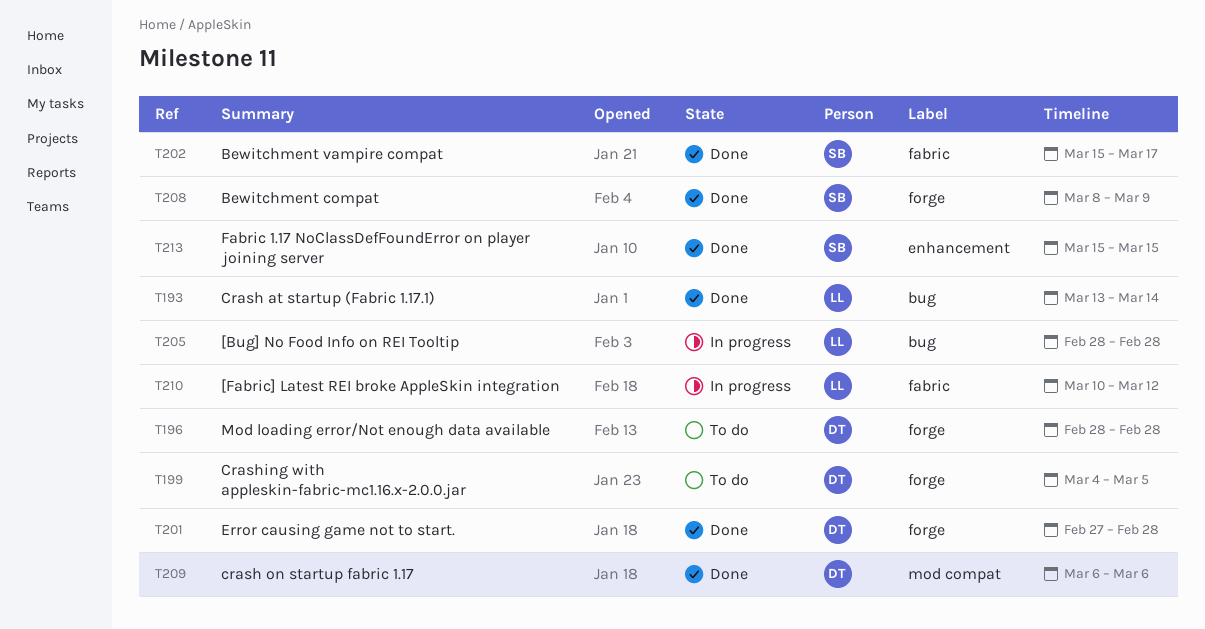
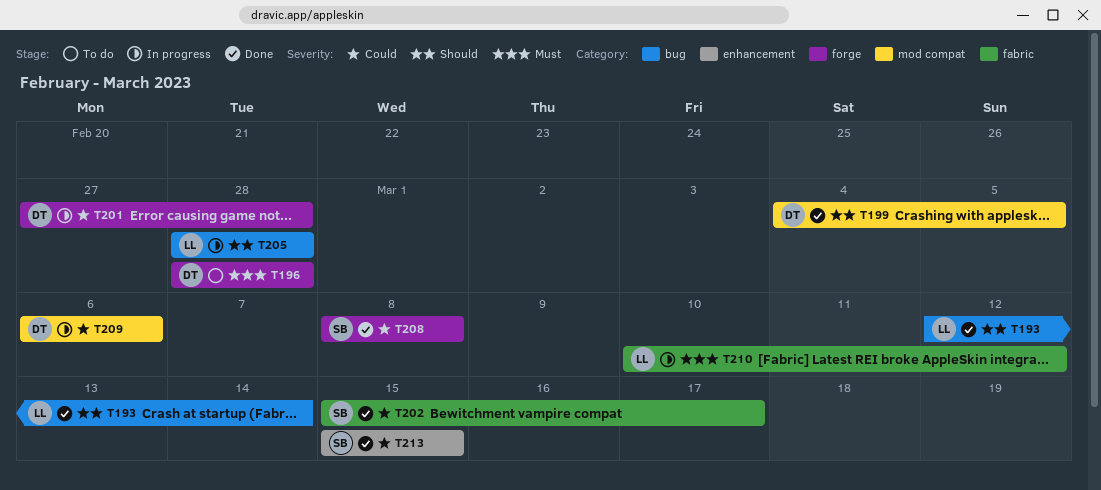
T193, start: Mar 13 -> Mar 12
T199, status: To do -> Done
T199, label: forge -> mod compat
T201, status: Done -> In progress
T208, due: Mar 9 -> Mar 8
T209, status: Done -> In progress

